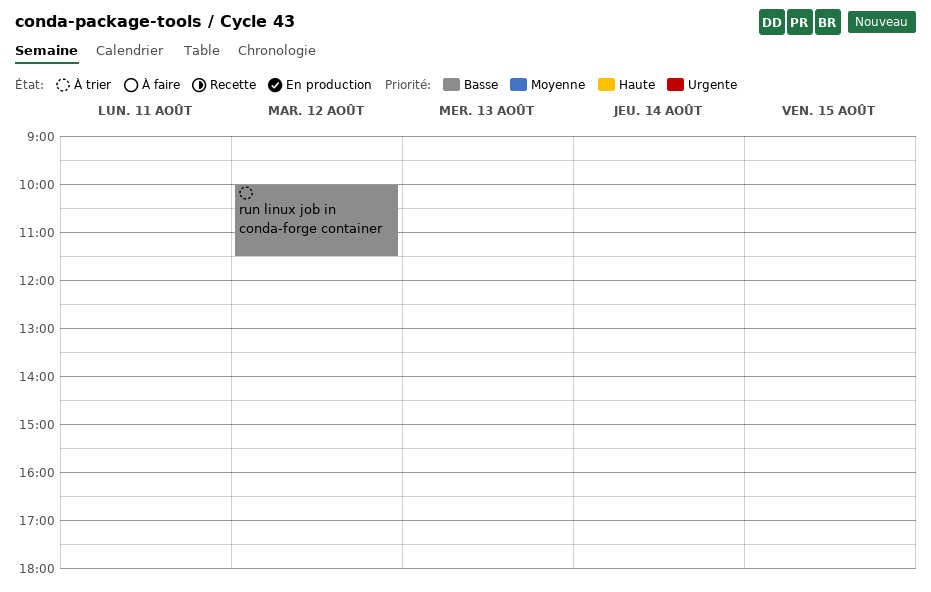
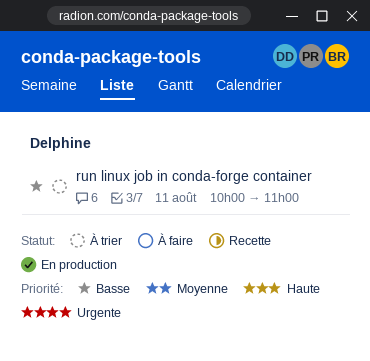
run linux job in conda-forge container, day: Aug 12 -> Aug 11
run linux job in conda-forge container, ends: 11:30 -> 11:00

